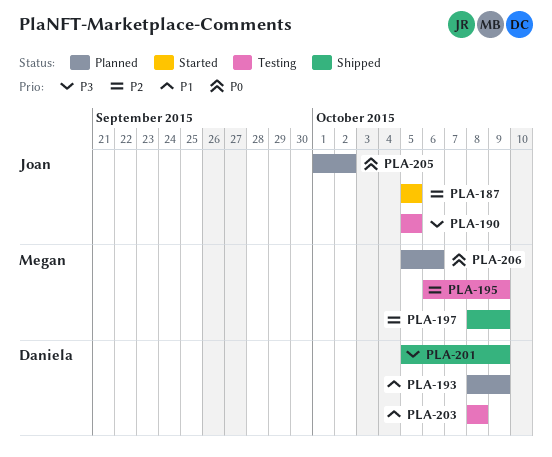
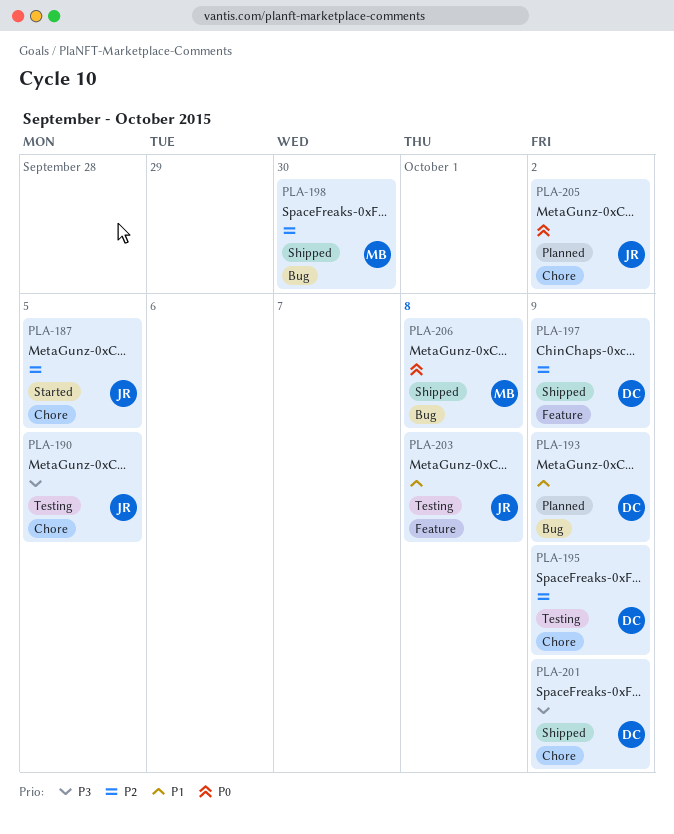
PLA-195, owner: Megan -> Daniela
PLA-197, owner: Megan -> Daniela
PLA-198: none -> present
PLA-203, owner: Daniela -> Joan
PLA-206, status: Planned -> Shipped
PLA-206, due: Oct 6 -> Oct 8

